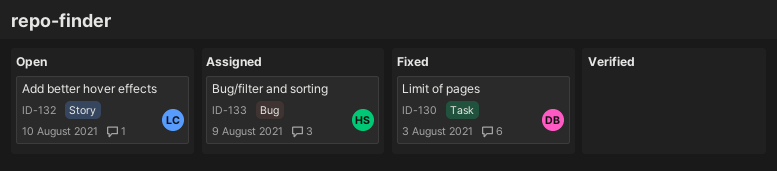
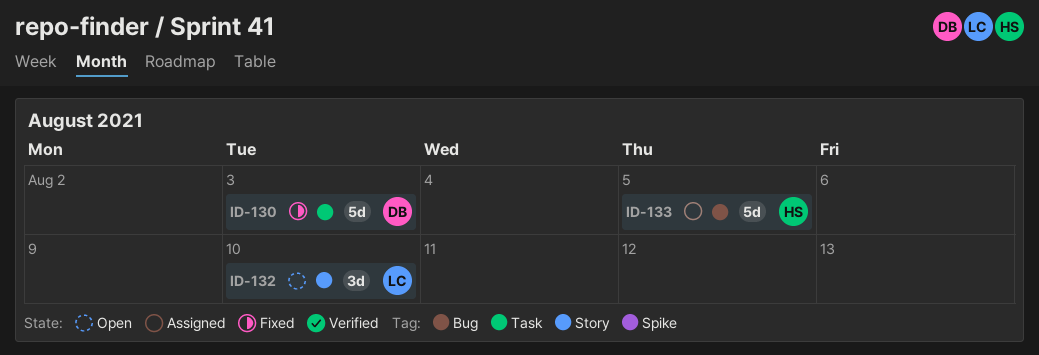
ID-133, due: Aug 9 -> Aug 5

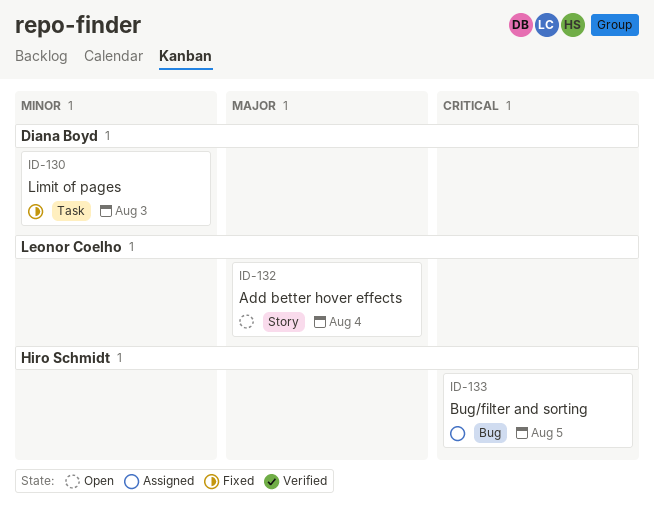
ID-132, due: Aug 10 -> Aug 4

